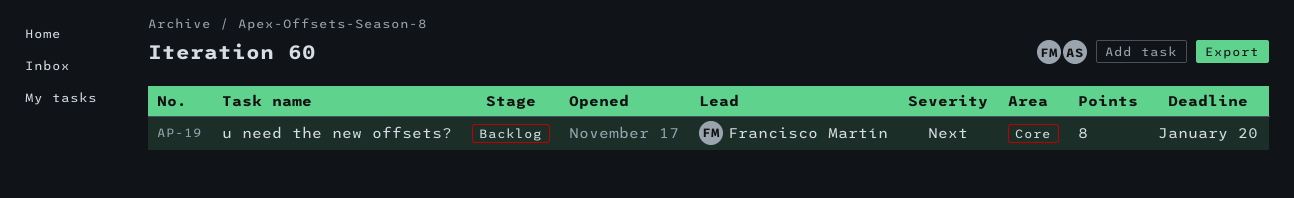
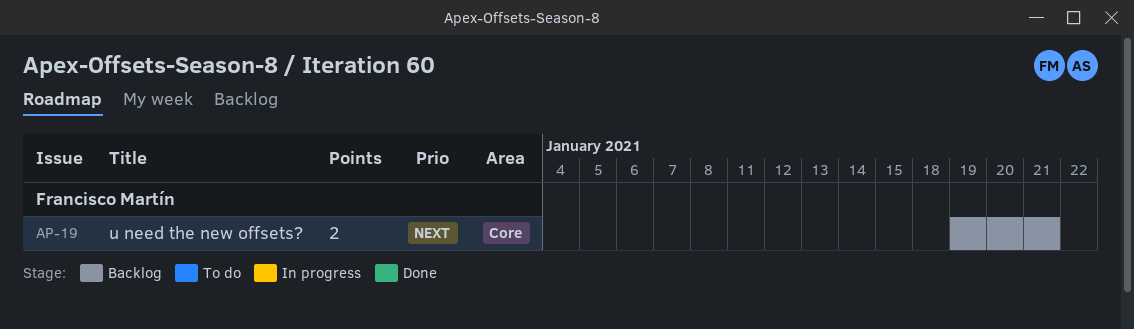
AP-19, estimate: 8 -> 2
AP-19, due: Jan 20 -> Jan 21

